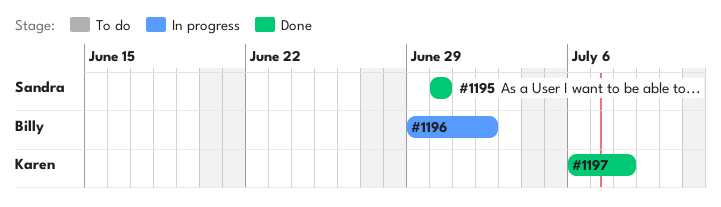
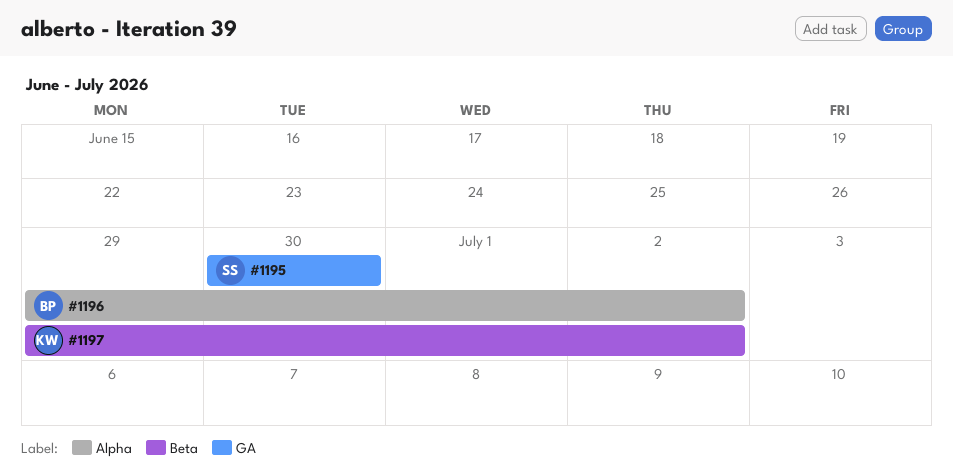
#1197, start: Jul 6 -> Jun 29
#1197, due: Jul 8 -> Jul 2

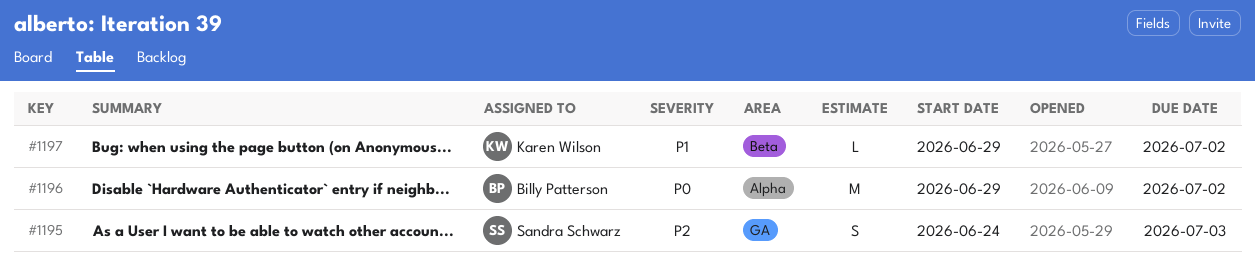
#1195, start: Jun 30 -> Jun 24
#1195, due: Jun 30 -> Jul 3

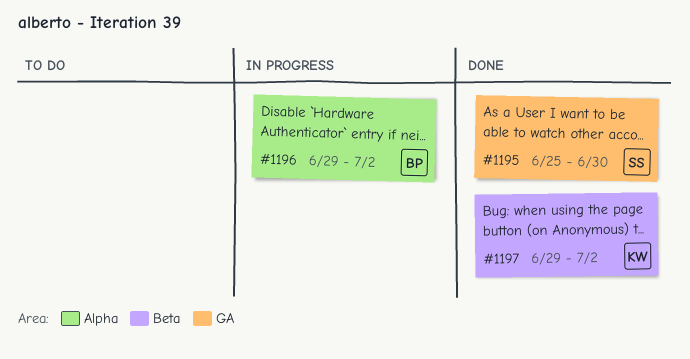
#1195, start: Jun 24 -> Jun 25
#1195, due: Jul 3 -> Jun 30

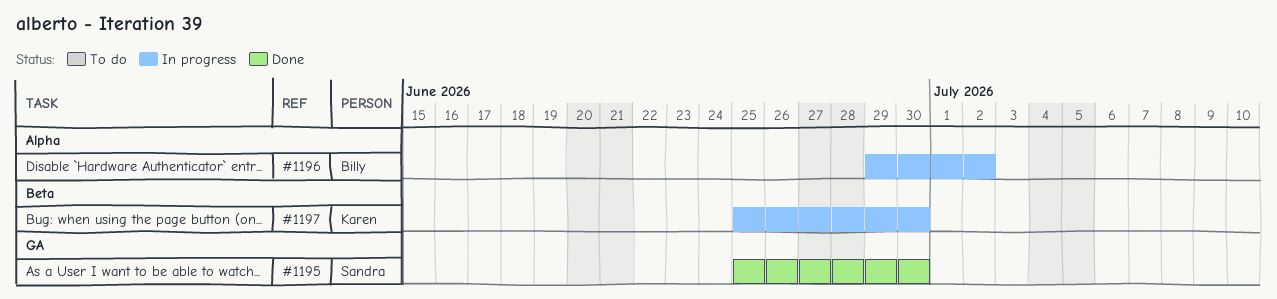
#1197, status: Done -> In progress
#1197, start: Jun 29 -> Jun 25
#1197, due: Jul 2 -> Jun 30

